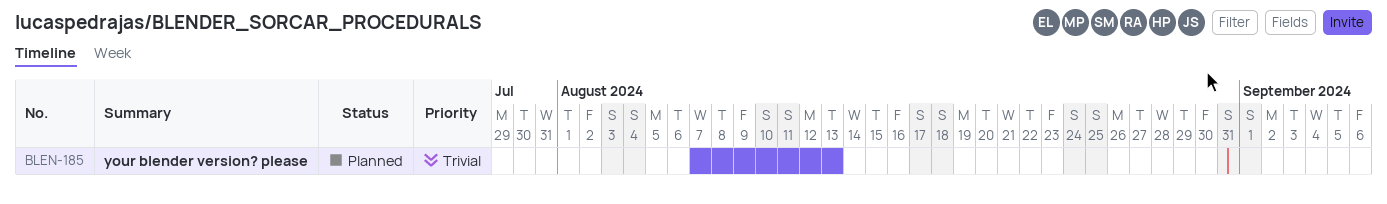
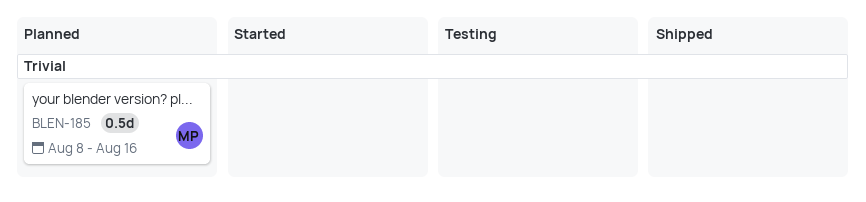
BLEN-185, start: Aug 7 -> Aug 8
BLEN-185, due: Aug 13 -> Aug 16

